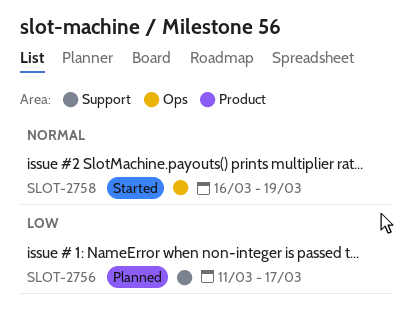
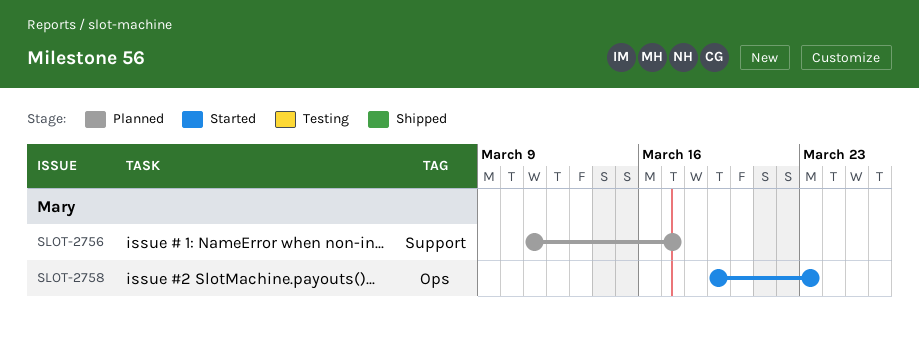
SLOT-2758, start: Mar 16 -> Mar 19
SLOT-2758, due: Mar 19 -> Mar 23

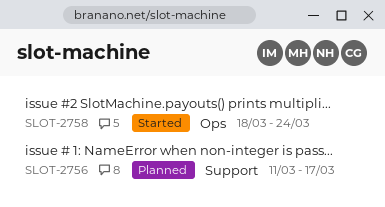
SLOT-2758, start: Mar 19 -> Mar 18
SLOT-2758, due: Mar 23 -> Mar 24

